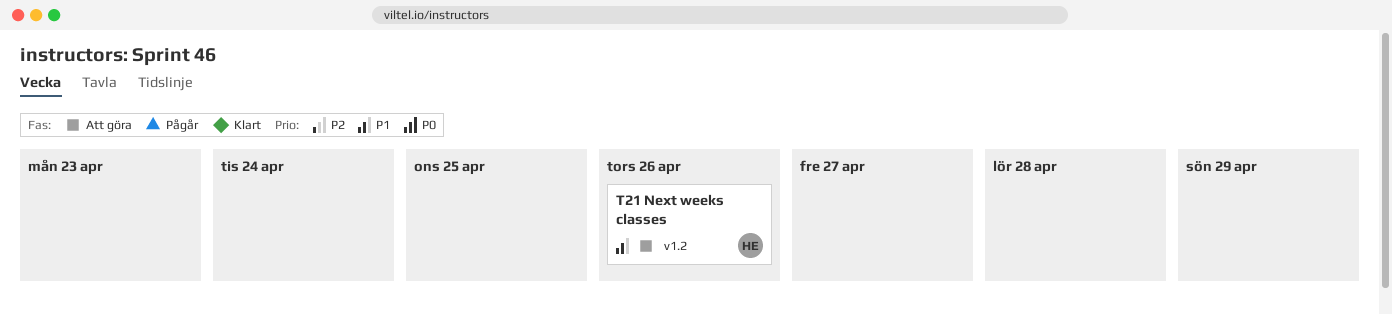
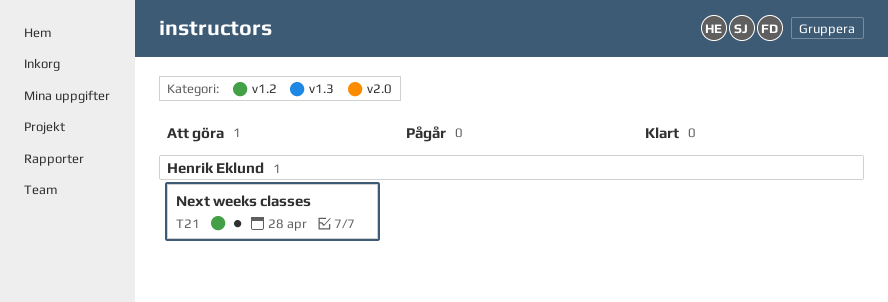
T21, due: Apr 26 -> Apr 28

